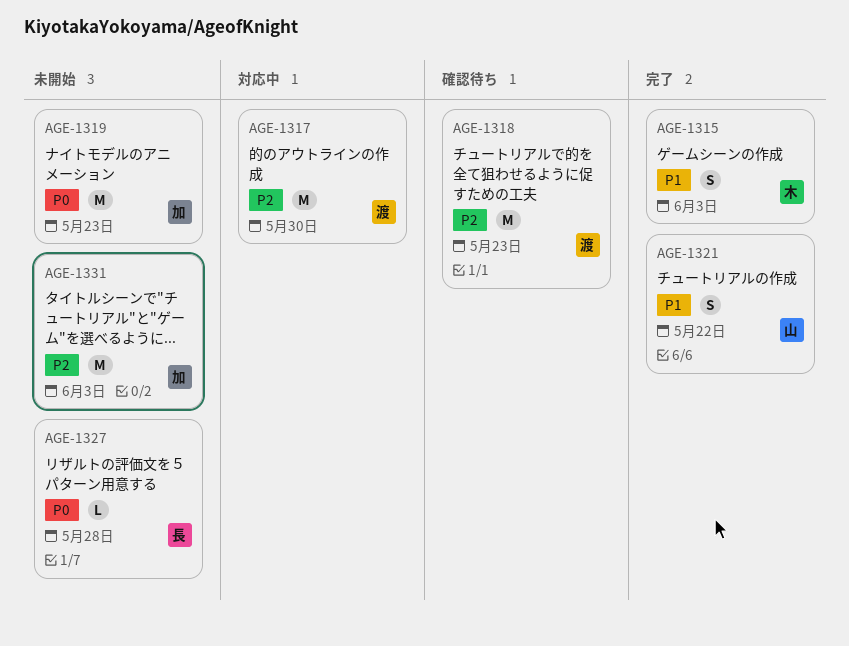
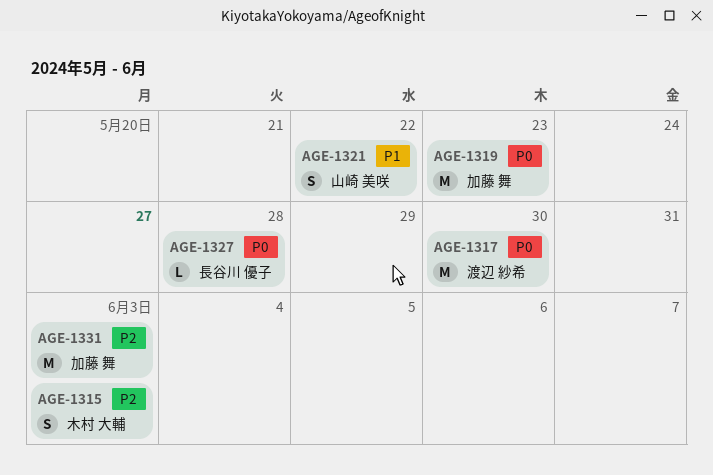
AGE-1315, priority: P1 -> P2
AGE-1317, priority: P2 -> P0
AGE-1318: present -> none

